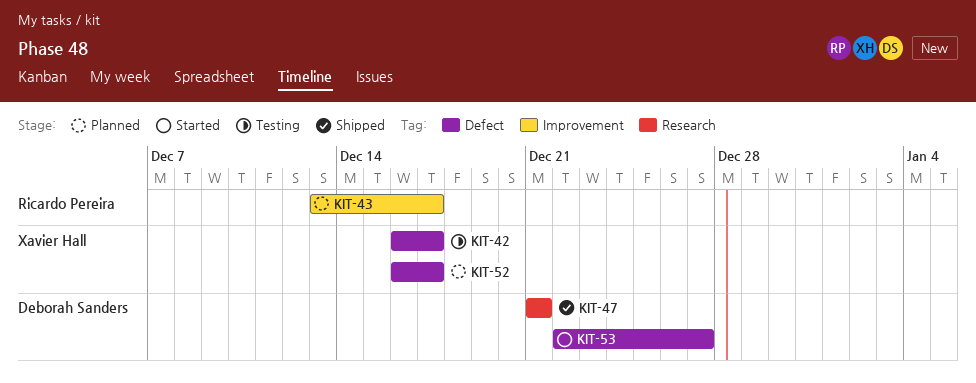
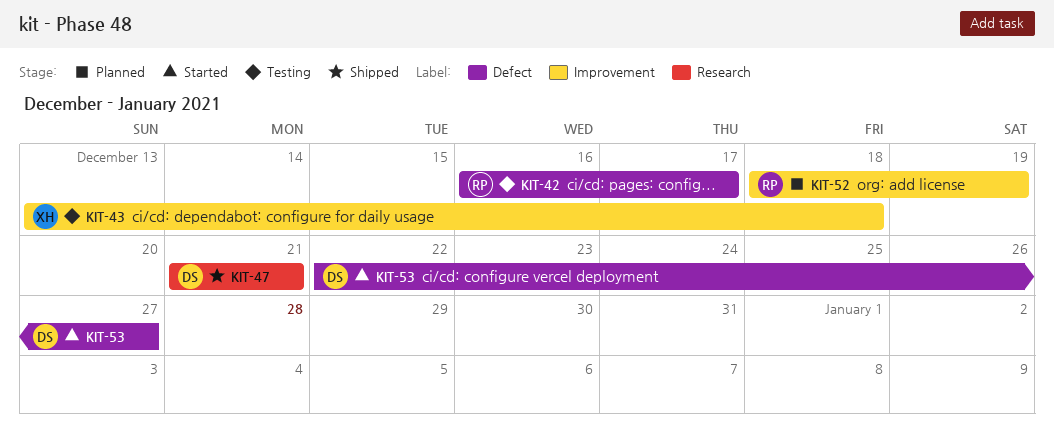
KIT-42, owner: Xavier Hall -> Ricardo Pereira
KIT-43, status: Planned -> Testing
KIT-43, owner: Ricardo Pereira -> Xavier Hall
KIT-43, due: Dec 17 -> Dec 18
KIT-52, owner: Xavier Hall -> Ricardo Pereira
KIT-52, label: Defect -> Improvement
KIT-52, start: Dec 16 -> Dec 18
KIT-52, due: Dec 17 -> Dec 19

